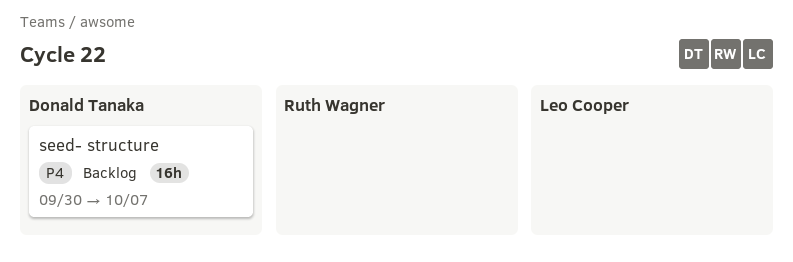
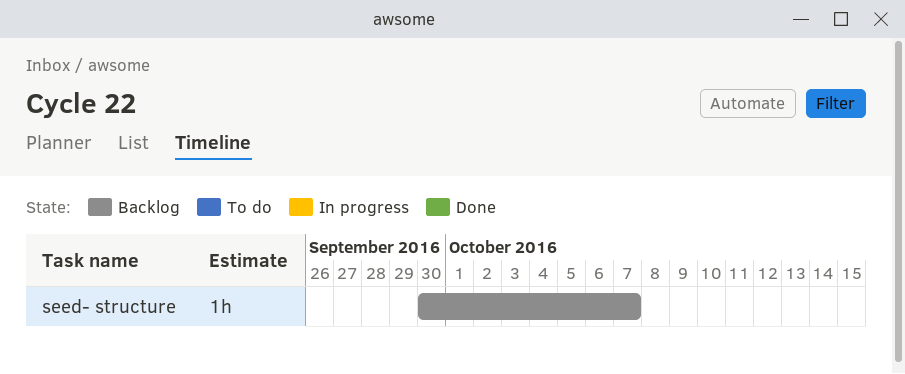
seed- structure, estimate: 16h -> 1h

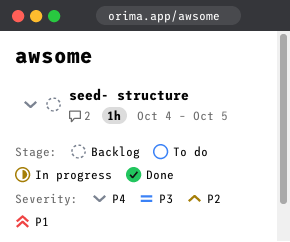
seed- structure, start: Sep 30 -> Oct 4
seed- structure, due: Oct 7 -> Oct 5

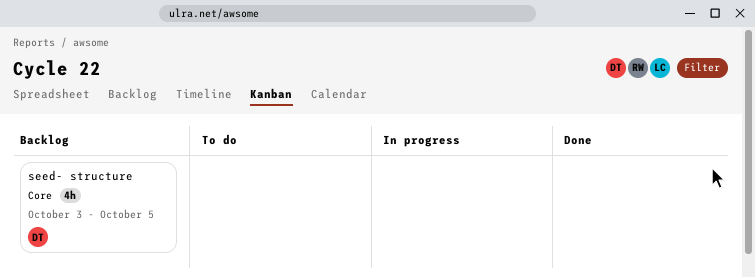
seed- structure, estimate: 1h -> 4h
seed- structure, start: Oct 4 -> Oct 3

